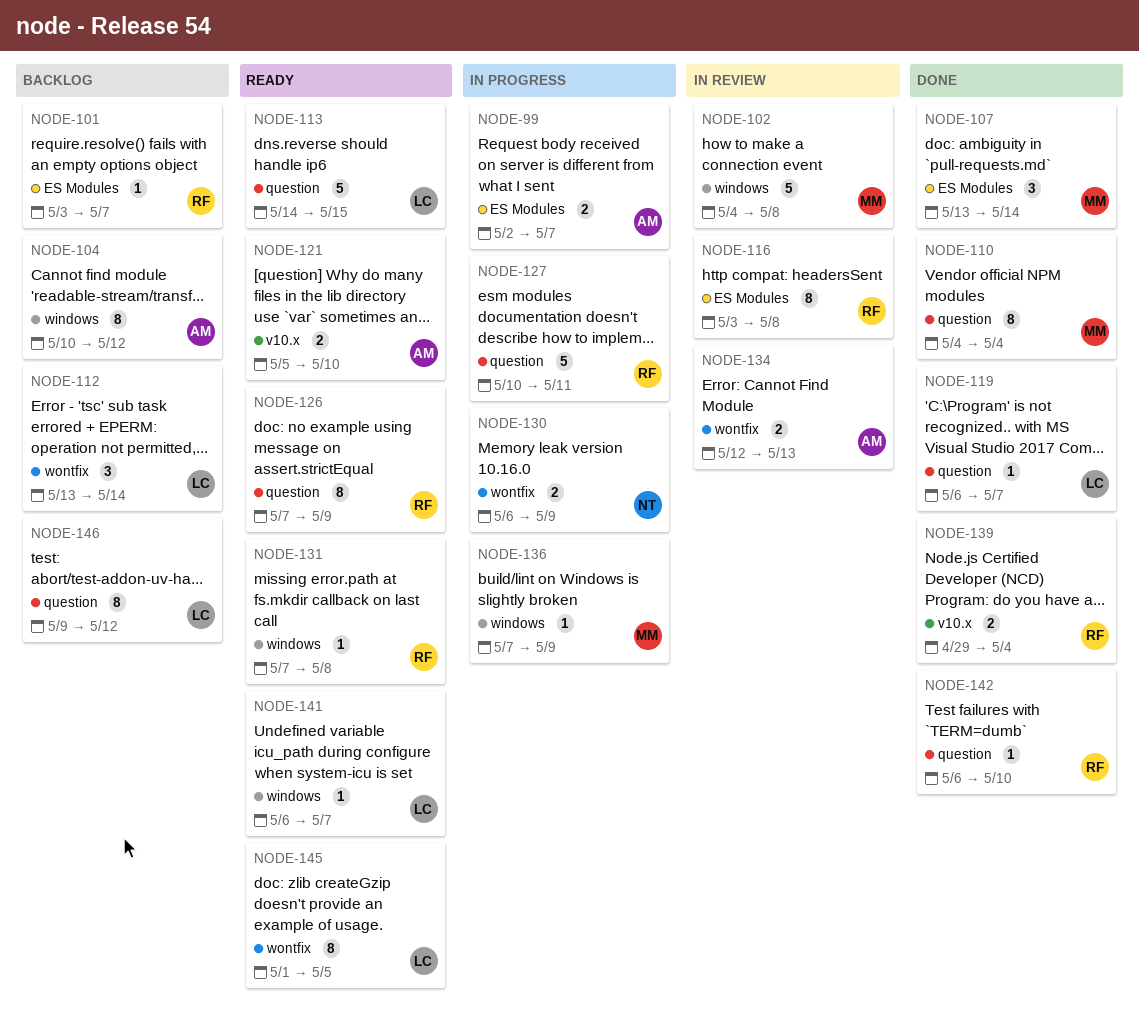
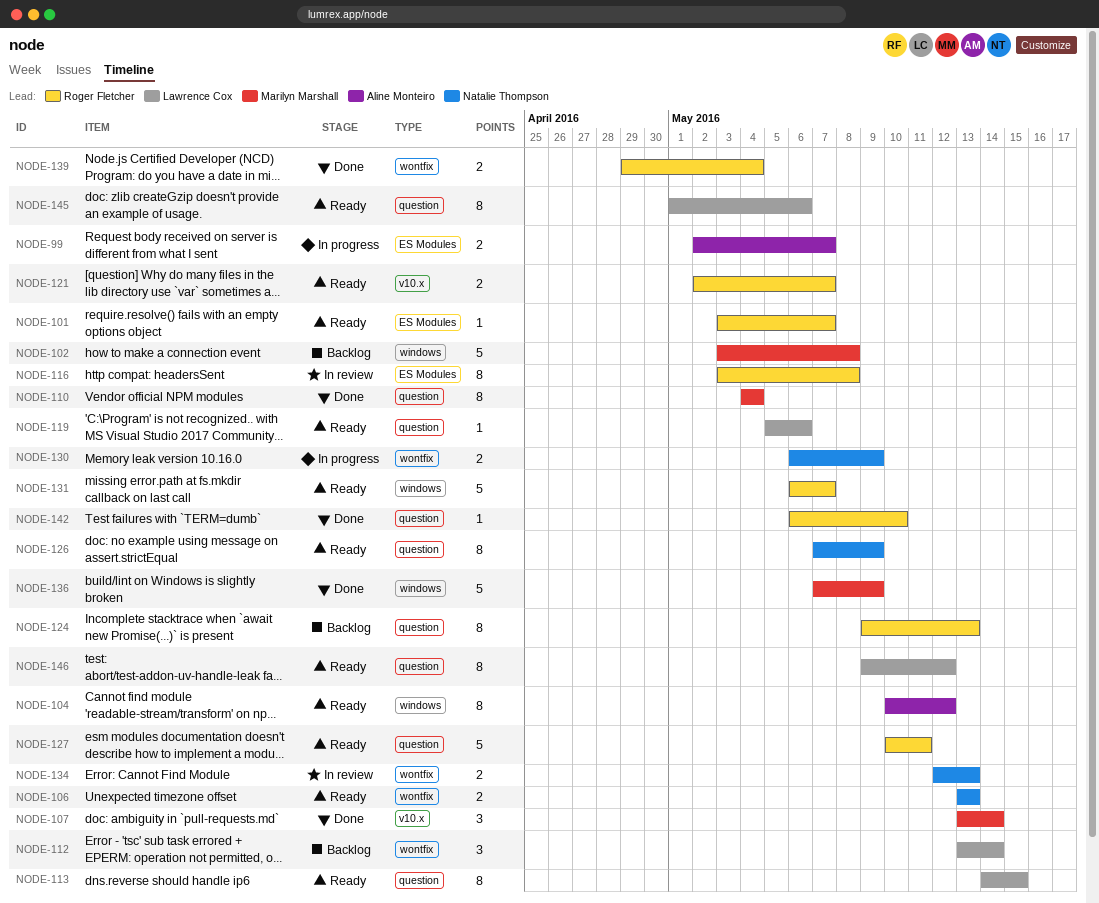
NODE-101, status: Backlog -> Ready
NODE-102, status: In review -> Backlog
NODE-102, start: May 4 -> May 3
NODE-104, status: Backlog -> Ready
NODE-106: none -> present
NODE-107, label: ES Modules -> v10.x
NODE-113, estimate: 5 -> 8
NODE-119, status: Done -> Ready
NODE-119, start: May 6 -> May 5
NODE-119, due: May 7 -> May 6
NODE-121, owner: Aline Monteiro -> Roger Fletcher
NODE-121, start: May 5 -> May 2
NODE-121, due: May 10 -> May 7
NODE-124: none -> present
NODE-126, owner: Roger Fletcher -> Natalie Thompson
NODE-127, status: In progress -> Ready
NODE-131, estimate: 1 -> 5
NODE-131, start: May 7 -> May 6
NODE-131, due: May 8 -> May 7
NODE-134, owner: Aline Monteiro -> Natalie Thompson
NODE-136, status: In progress -> Done
NODE-136, estimate: 1 -> 5
NODE-139, label: v10.x -> wontfix
NODE-141: present -> none
NODE-145, label: wontfix -> question
NODE-145, due: May 5 -> May 6
NODE-146, status: Backlog -> Ready

